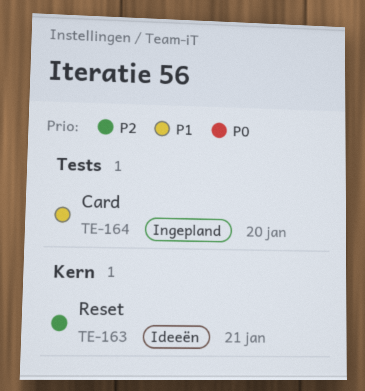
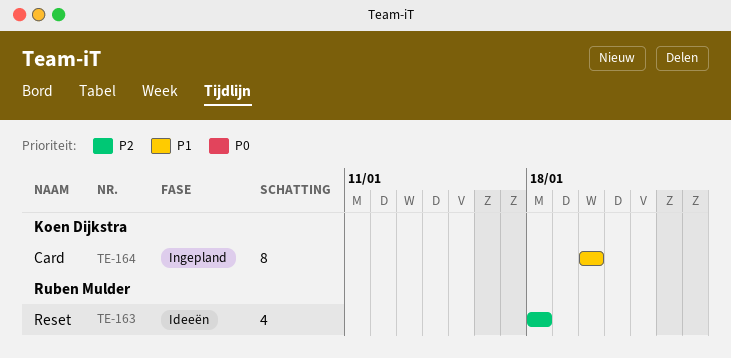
TE-163, due: Jan 21 -> Jan 18

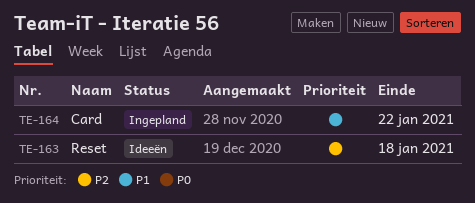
TE-164, due: Jan 20 -> Jan 22

